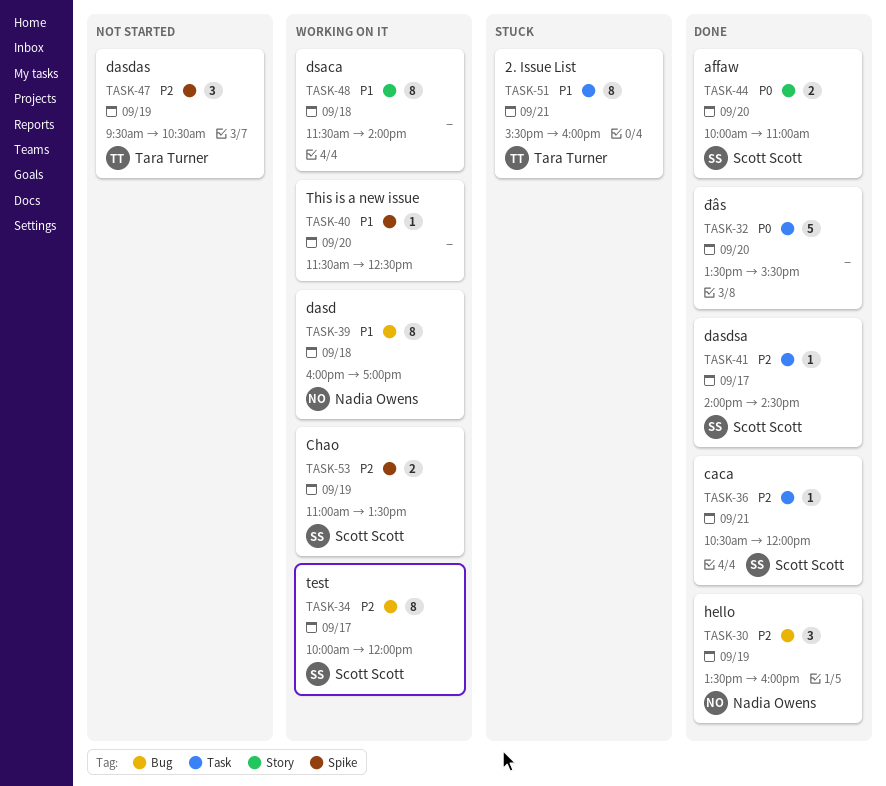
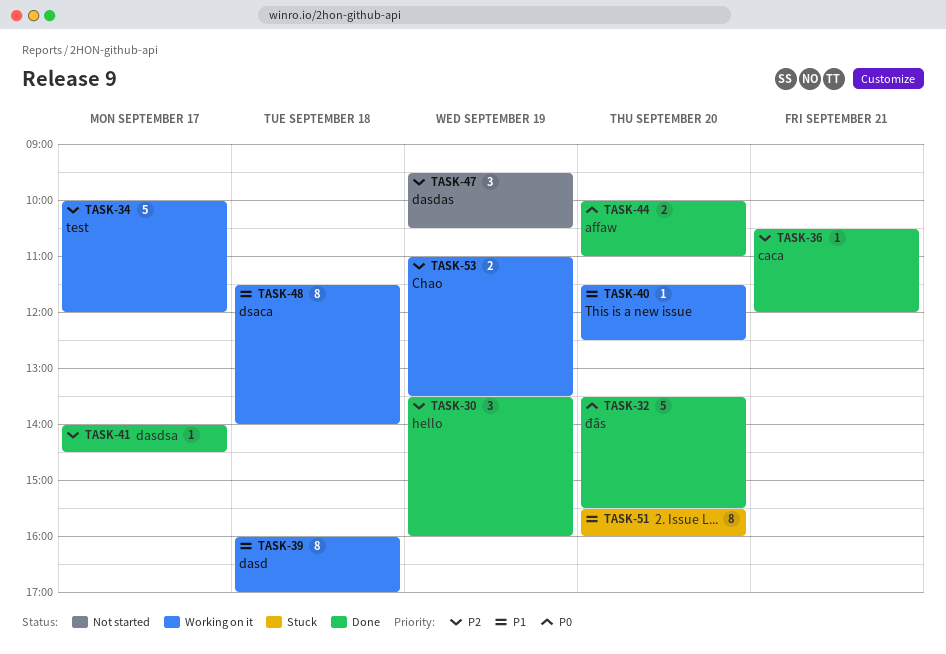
TASK-34, estimate: 8 -> 5
TASK-51, day: Sep 21 -> Sep 20

